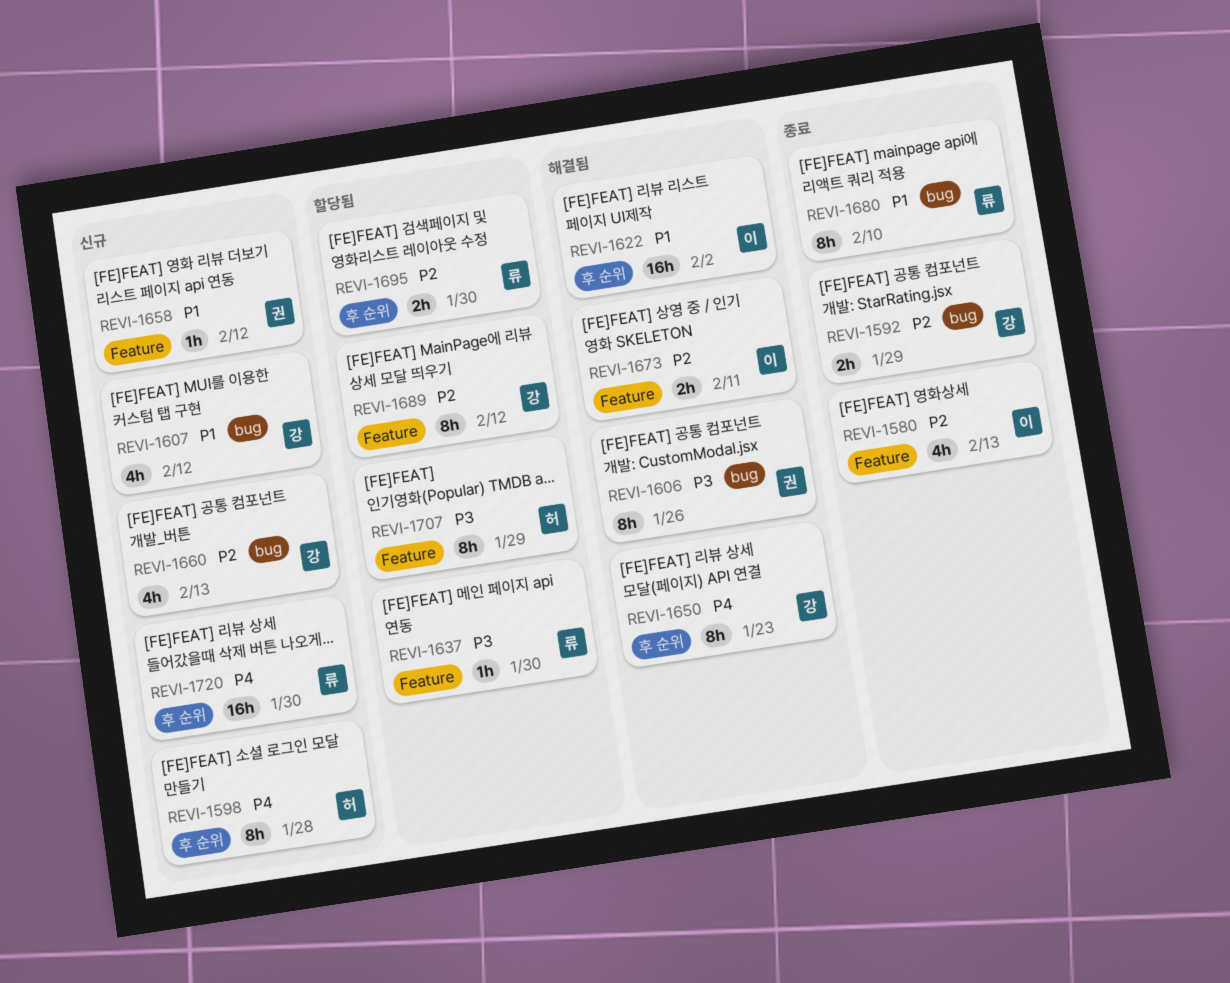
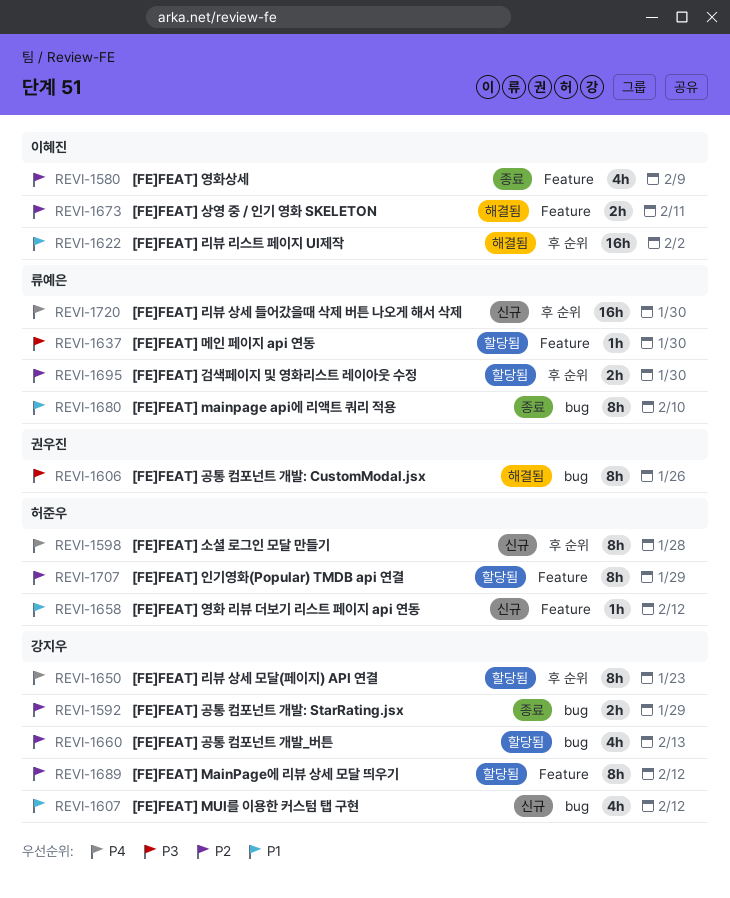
REVI-1580, due: Feb 13 -> Feb 9
REVI-1650, status: 해결됨 -> 할당됨
REVI-1658, owner: 권우진 -> 허준우
REVI-1660, status: 신규 -> 할당됨
REVI-1707, priority: P3 -> P2

